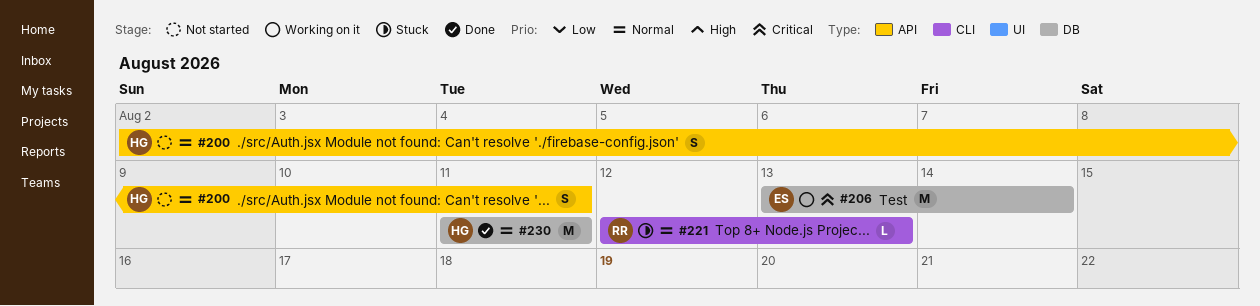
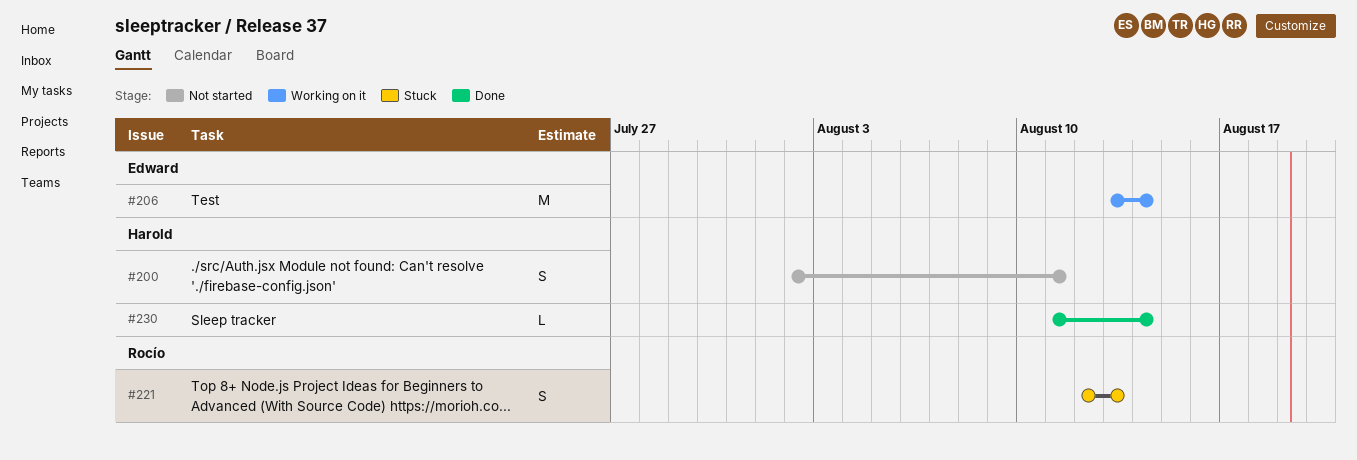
#221, estimate: L -> S
#230, estimate: M -> L
#230, due: Aug 11 -> Aug 14

